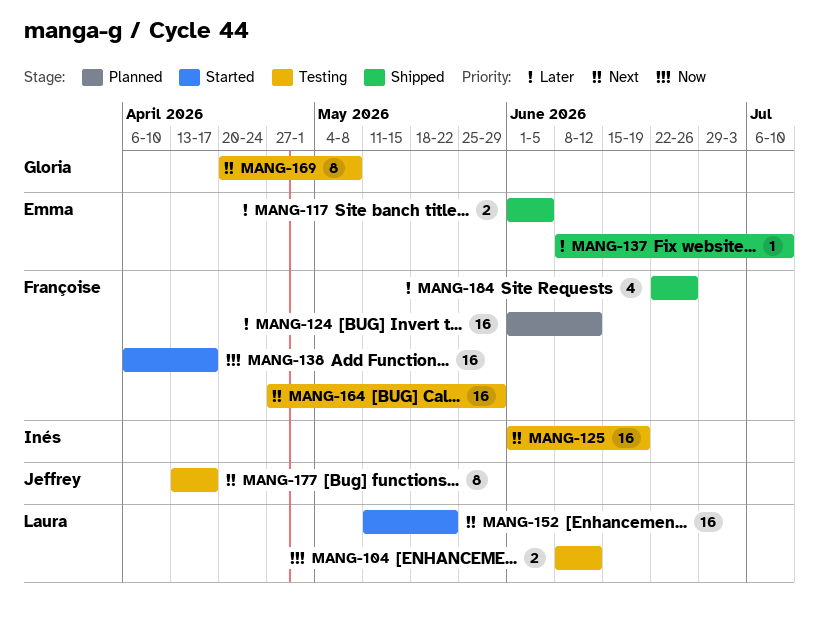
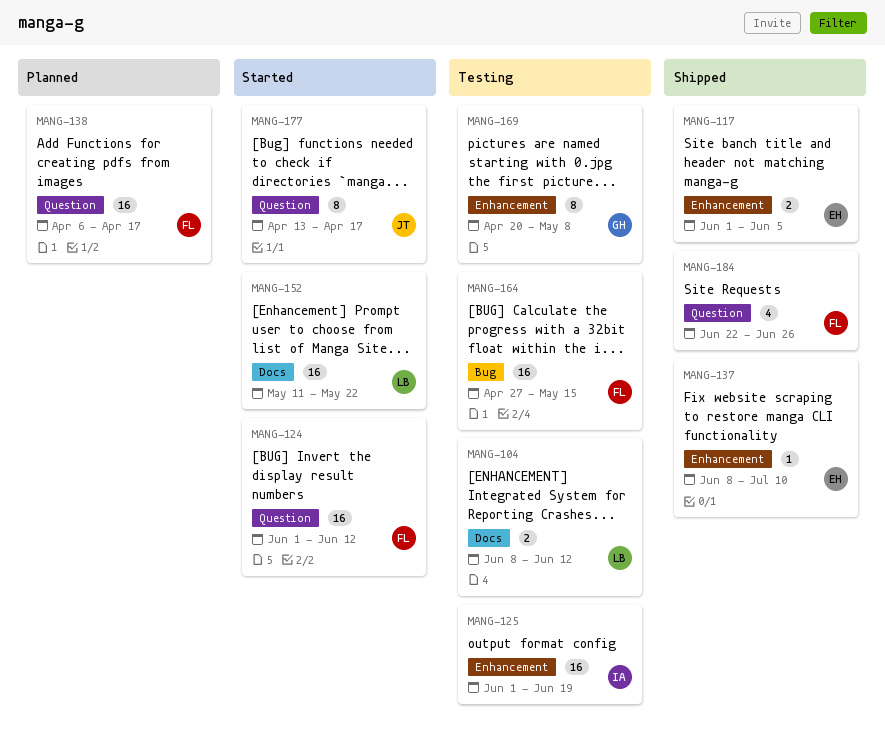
MANG-124, status: Planned -> Started
MANG-138, status: Started -> Planned
MANG-164, due: May 29 -> May 15
MANG-177, status: Testing -> Started

